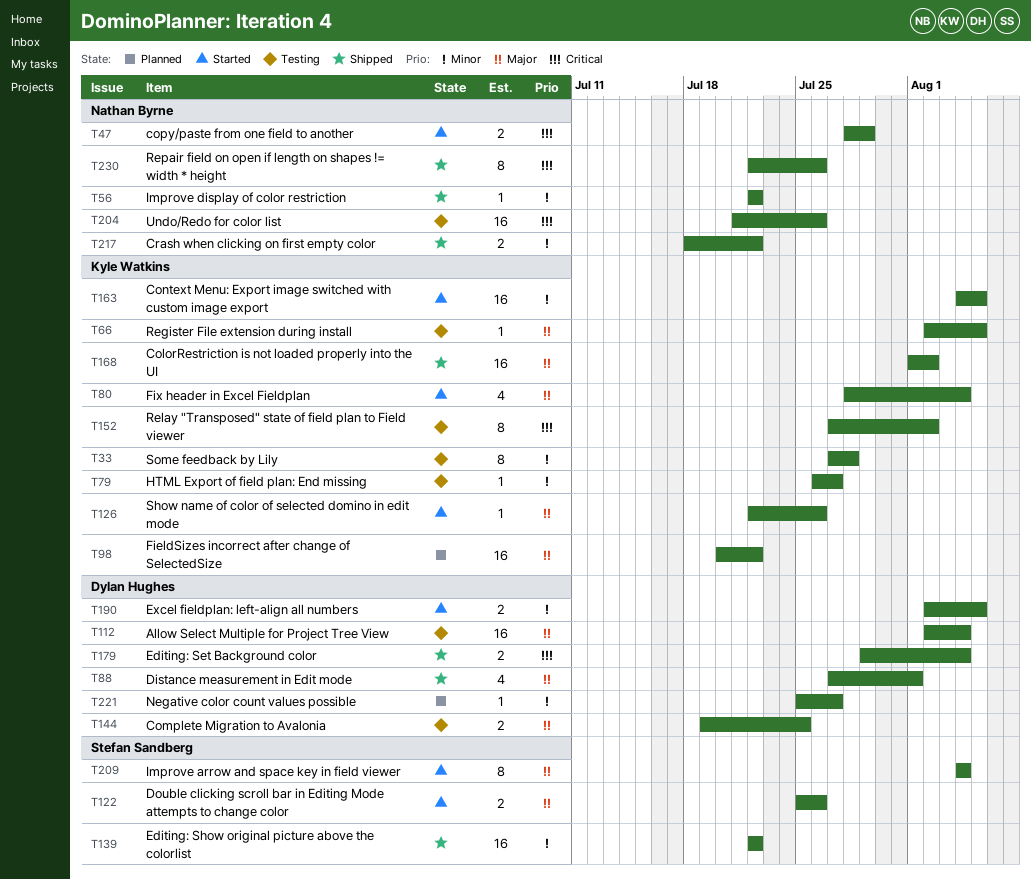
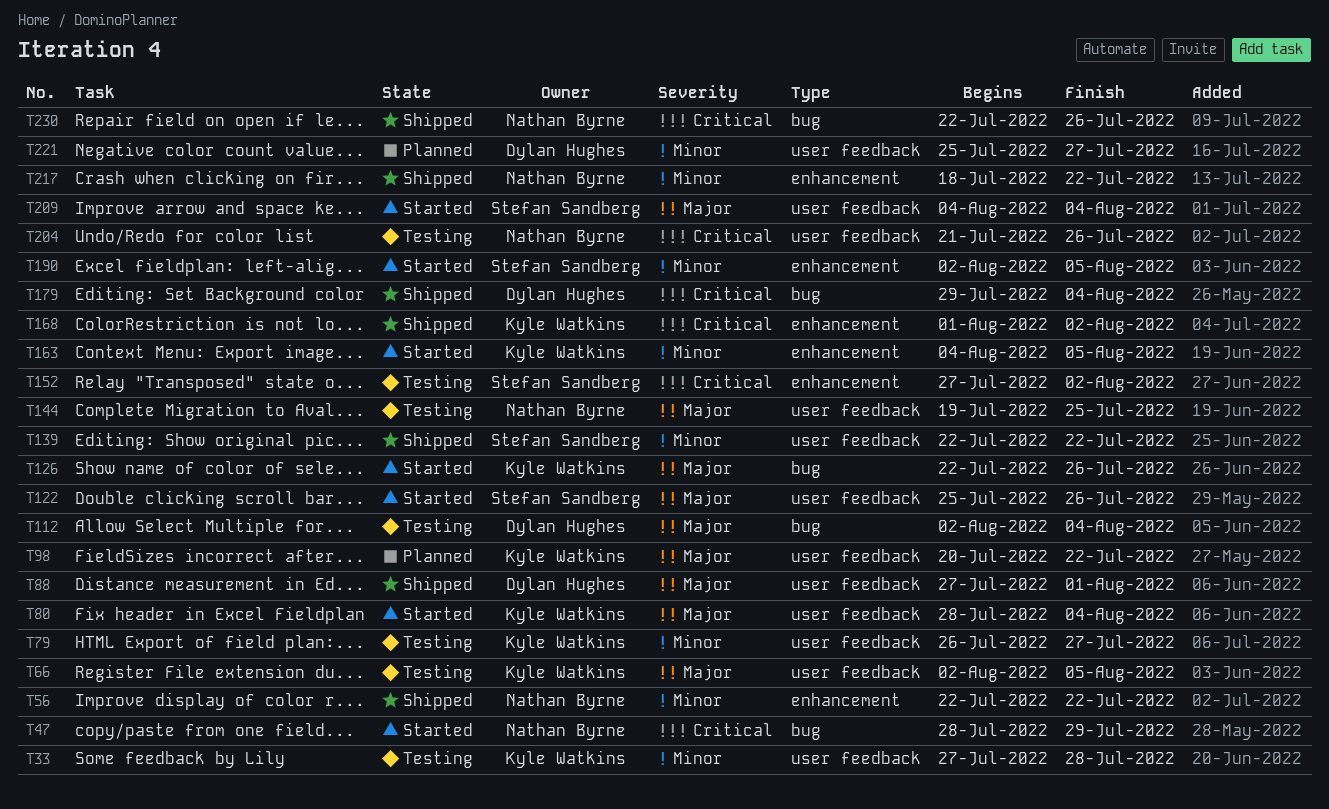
T144, owner: Dylan Hughes -> Nathan Byrne
T152, owner: Kyle Watkins -> Stefan Sandberg
T168, priority: Major -> Critical
T190, owner: Dylan Hughes -> Stefan Sandberg

